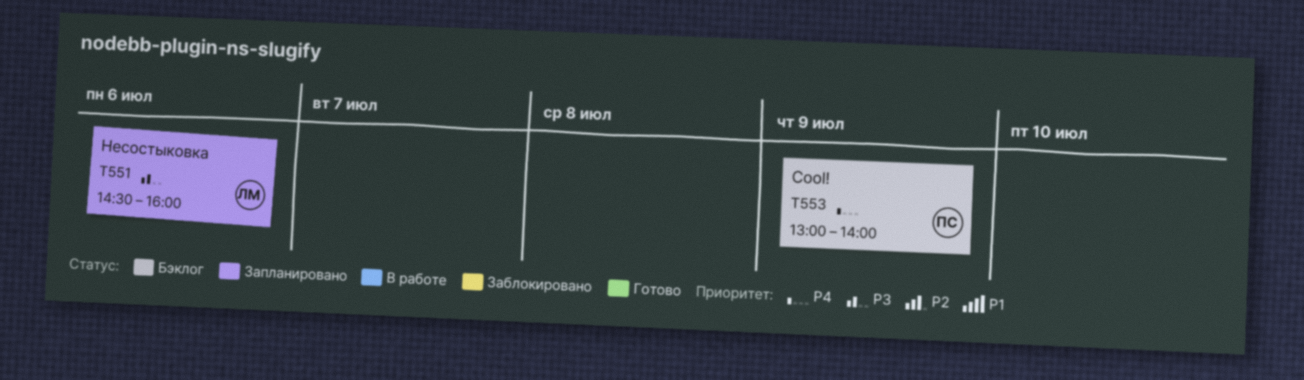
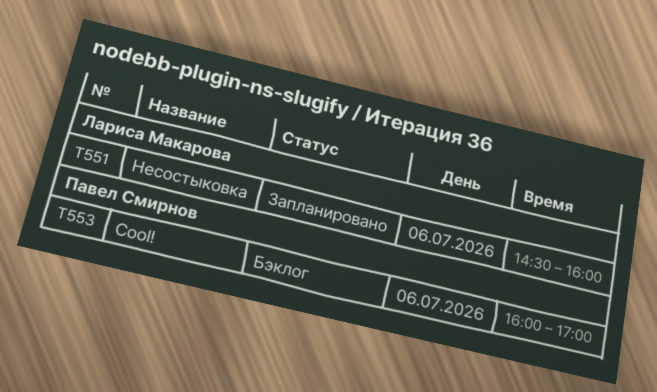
T553, day: Jul 9 -> Jul 6
T553, begins: 13:00 -> 16:00
T553, ends: 14:00 -> 17:00

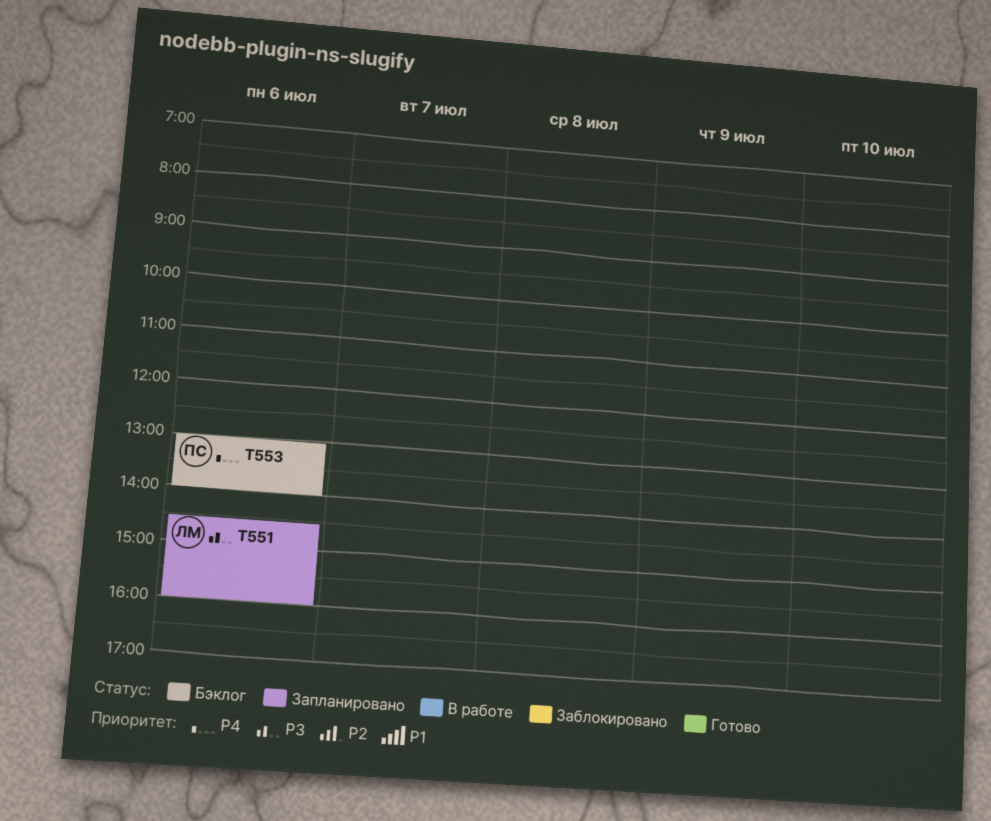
T553, begins: 16:00 -> 13:00
T553, ends: 17:00 -> 14:00

